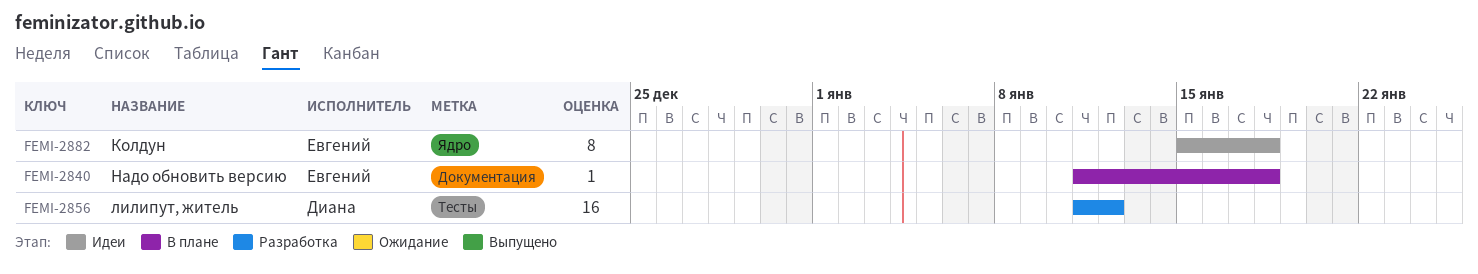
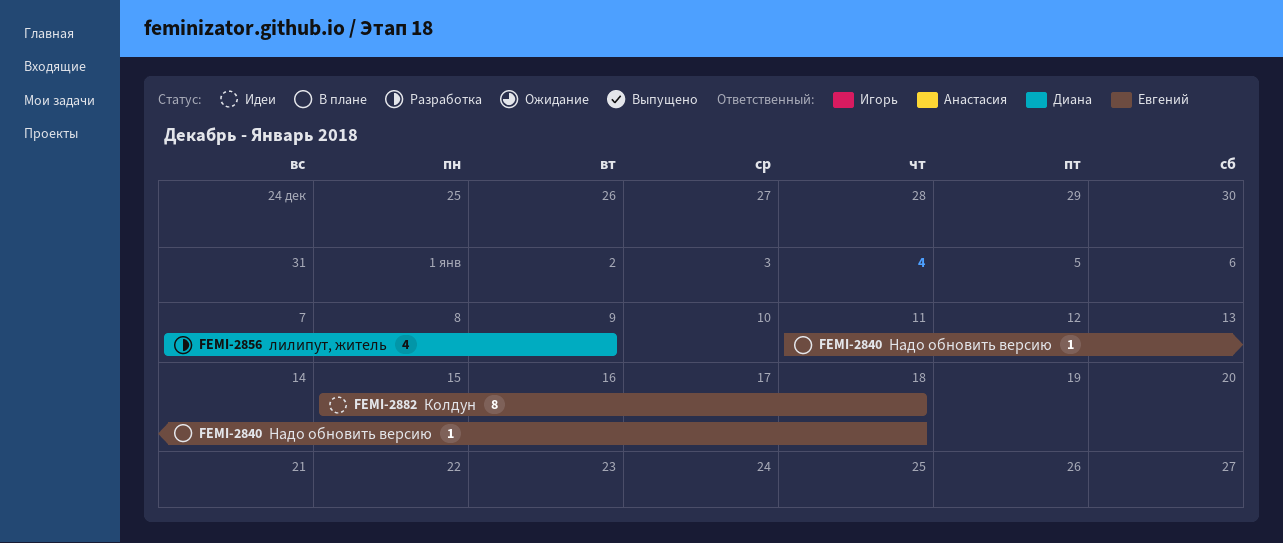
FEMI-2856, estimate: 16 -> 4
FEMI-2856, start: Jan 11 -> Jan 7
FEMI-2856, due: Jan 12 -> Jan 9

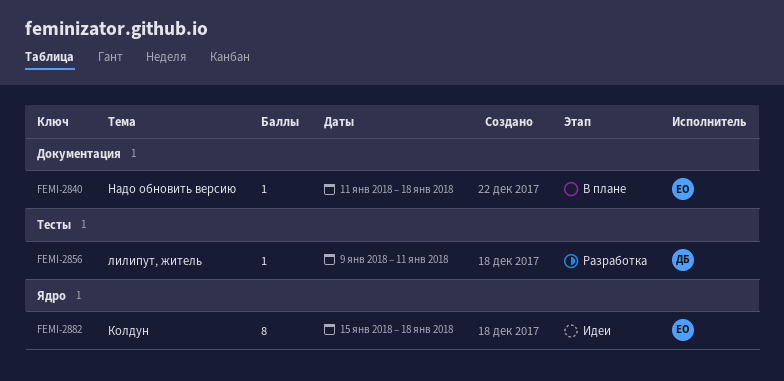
FEMI-2856, estimate: 4 -> 1
FEMI-2856, start: Jan 7 -> Jan 9
FEMI-2856, due: Jan 9 -> Jan 11

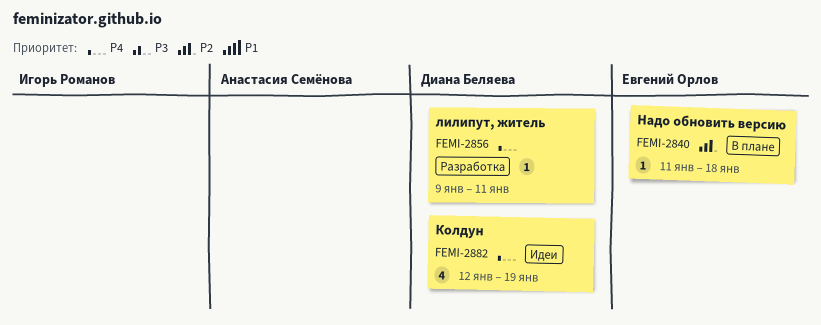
FEMI-2882, owner: Евгений Орлов -> Диана Беляева
FEMI-2882, estimate: 8 -> 4
FEMI-2882, start: Jan 15 -> Jan 12
FEMI-2882, due: Jan 18 -> Jan 19

